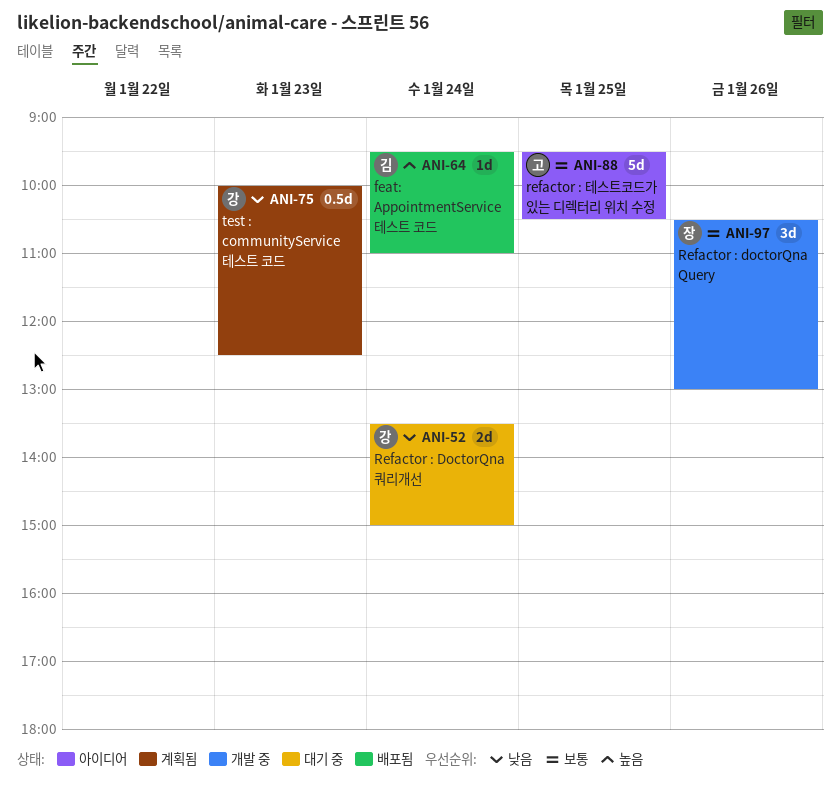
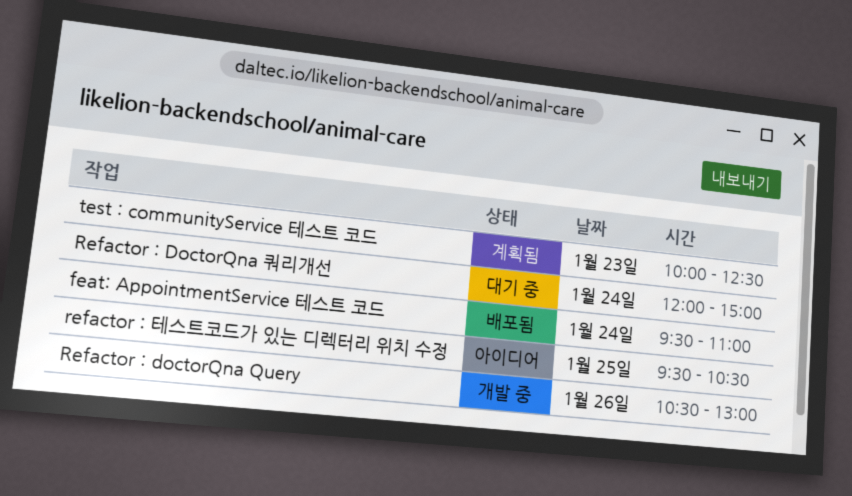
Refactor : DoctorQna 쿼리개선, begins: 13:30 -> 12:00

